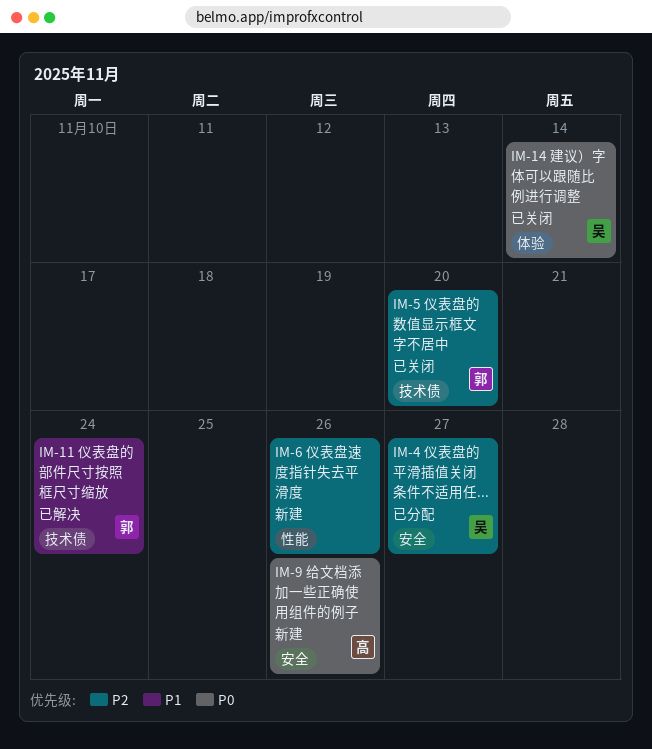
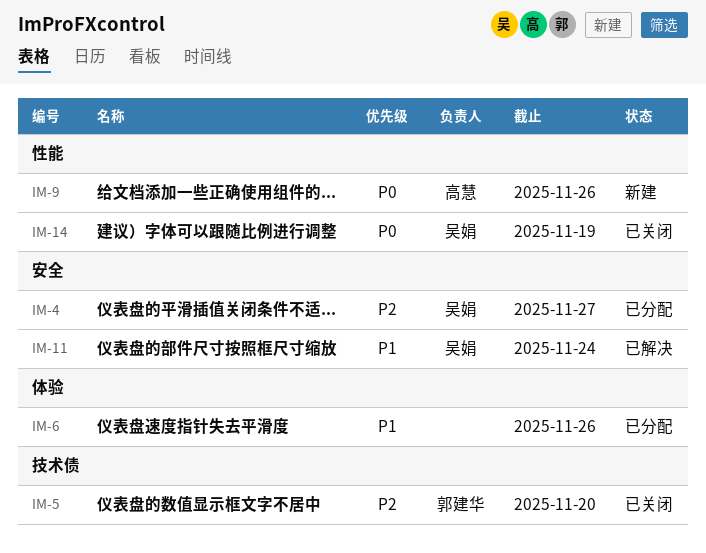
IM-6, status: 新建 -> 已分配
IM-6, priority: P2 -> P1
IM-6, label: 性能 -> 体验
IM-9, label: 安全 -> 性能
IM-11, owner: 郭建华 -> 吴娟
IM-11, label: 技术债 -> 安全
IM-14, label: 体验 -> 性能
IM-14, due: Nov 14 -> Nov 19

